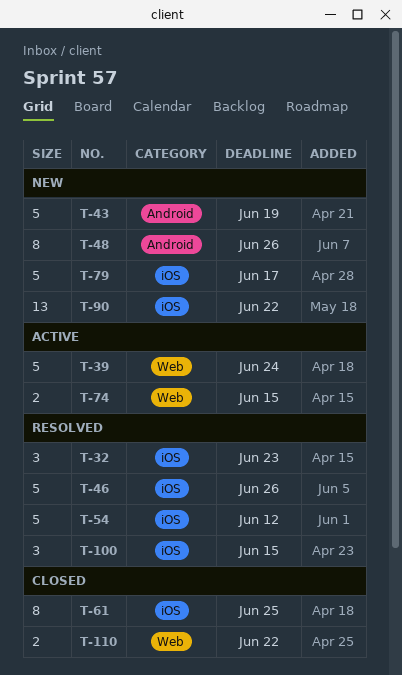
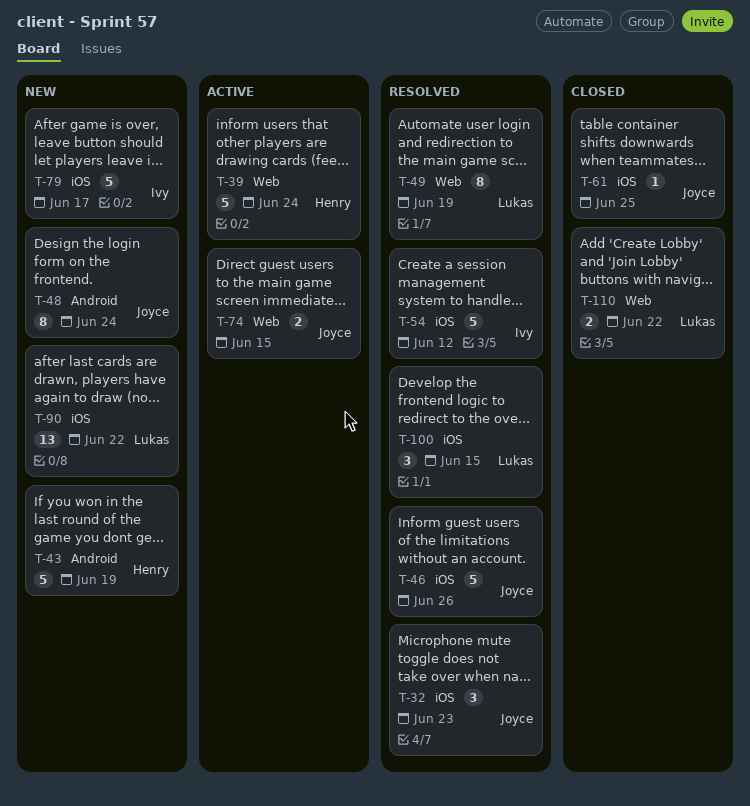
T-48, due: Jun 26 -> Jun 24
T-49: none -> present
T-61, estimate: 8 -> 1

